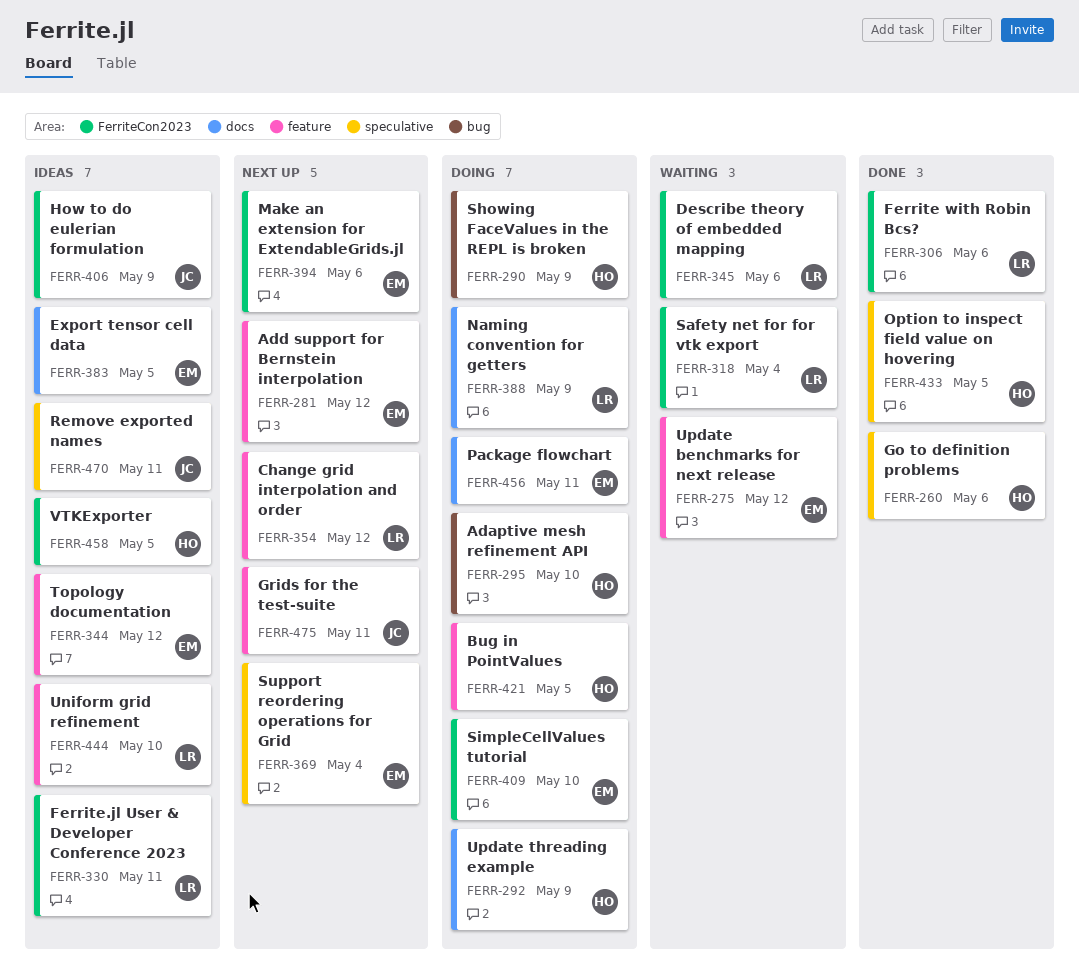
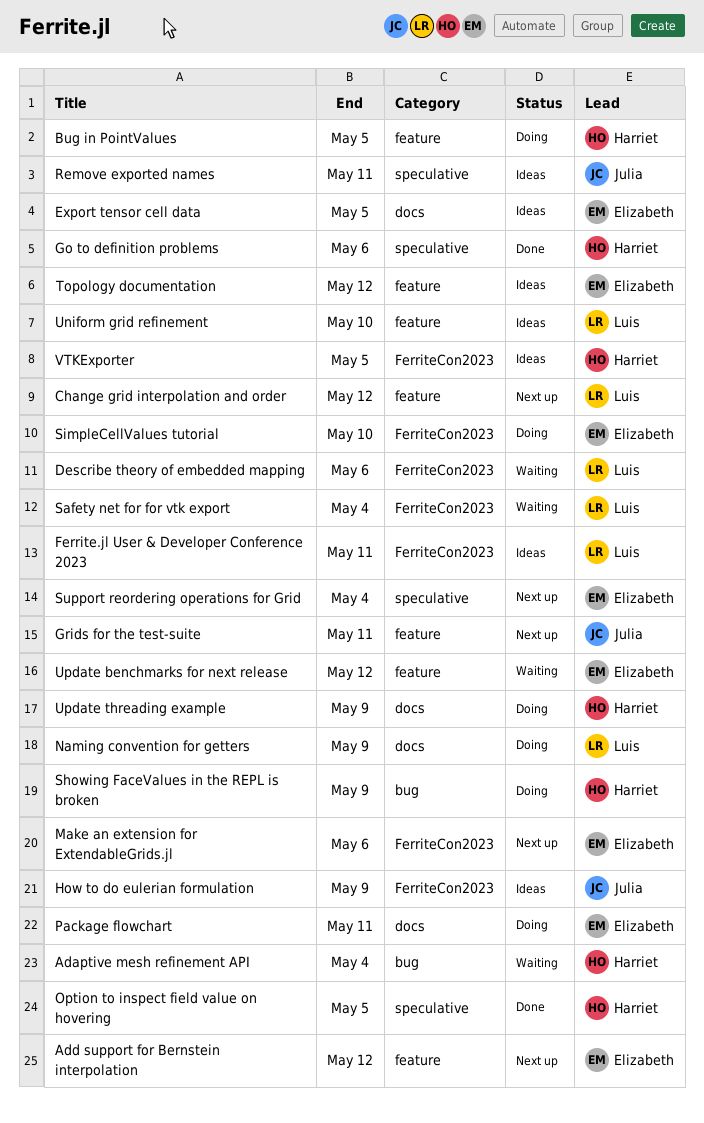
Adaptive mesh refinement API, status: Doing -> Waiting
Adaptive mesh refinement API, due: May 10 -> May 4
Ferrite with Robin Bcs?: present -> none

